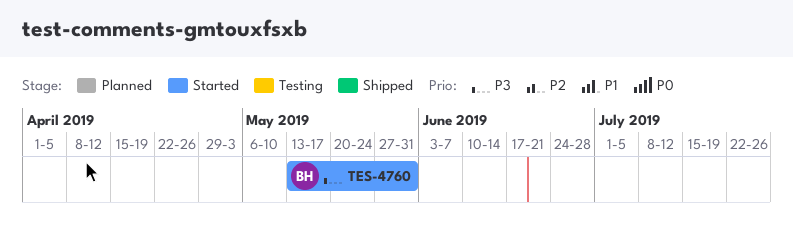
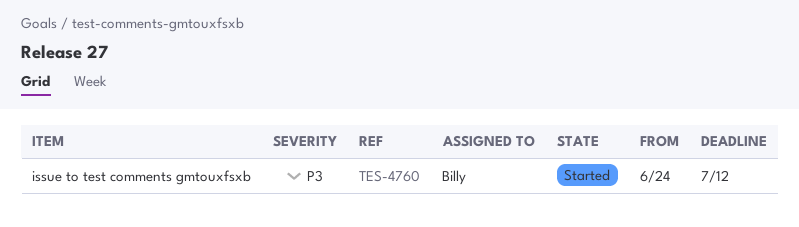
TES-4760, start: May 13 -> Jun 24
TES-4760, due: May 31 -> Jul 12

